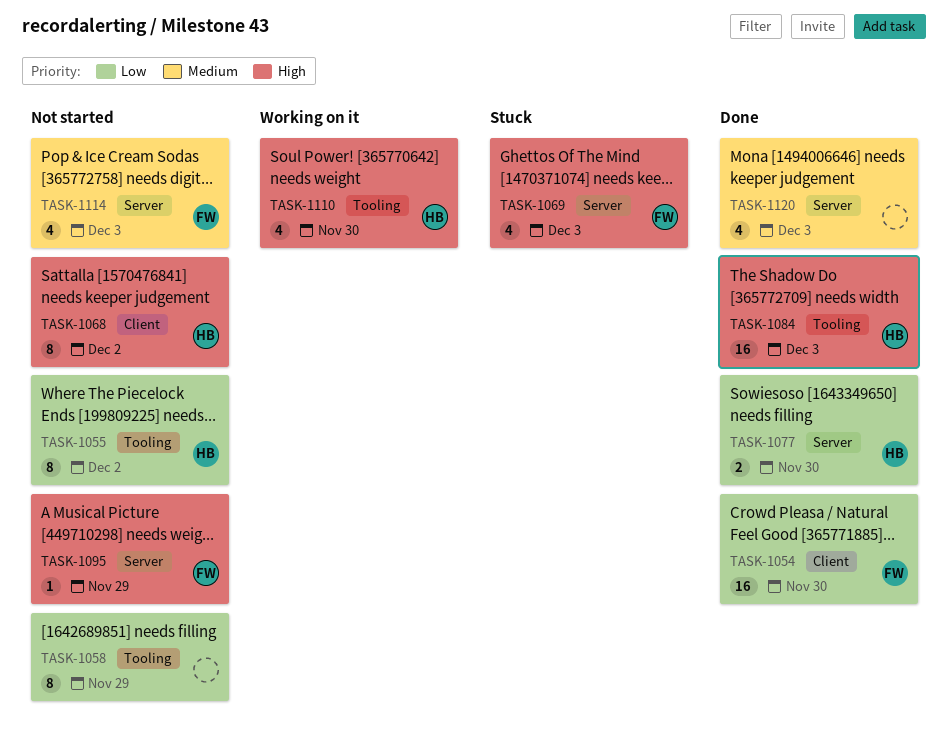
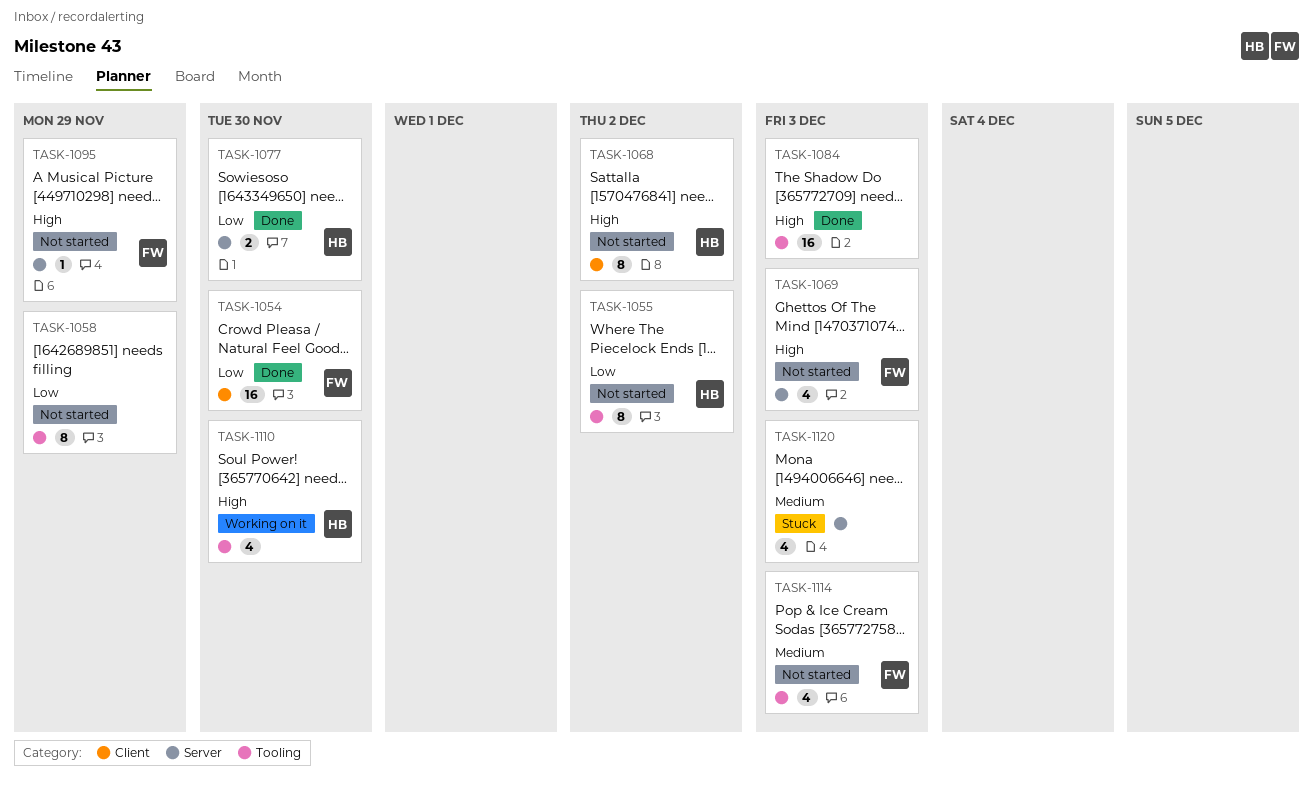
TASK-1069, status: Stuck -> Not started
TASK-1084, owner: HB -> none
TASK-1114, label: Server -> Tooling
TASK-1120, status: Done -> Stuck

